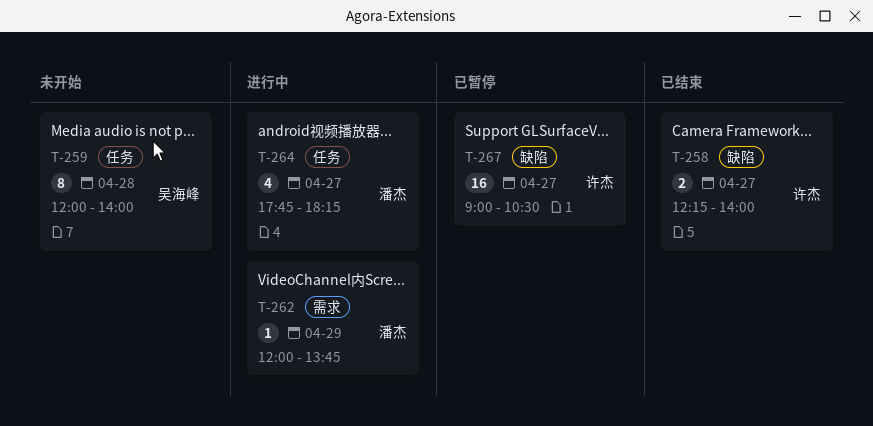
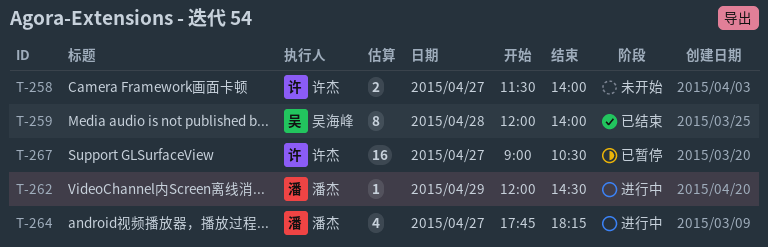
T-258, status: 已结束 -> 未开始
T-258, begins: 12:15 -> 11:30
T-259, status: 未开始 -> 已结束
T-262, ends: 13:45 -> 14:30

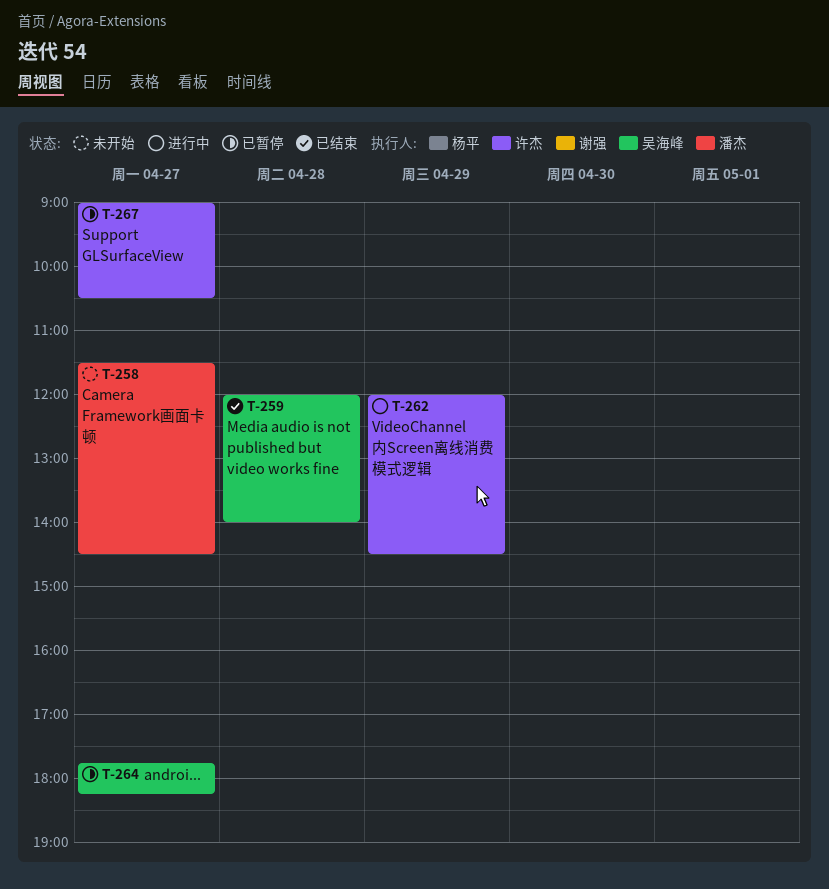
T-258, owner: 许杰 -> 潘杰
T-258, ends: 14:00 -> 14:30
T-262, owner: 潘杰 -> 许杰
T-264, status: 进行中 -> 已暂停
T-264, owner: 潘杰 -> 吴海峰

